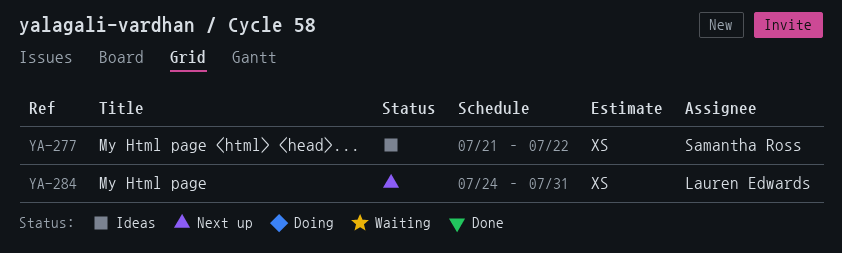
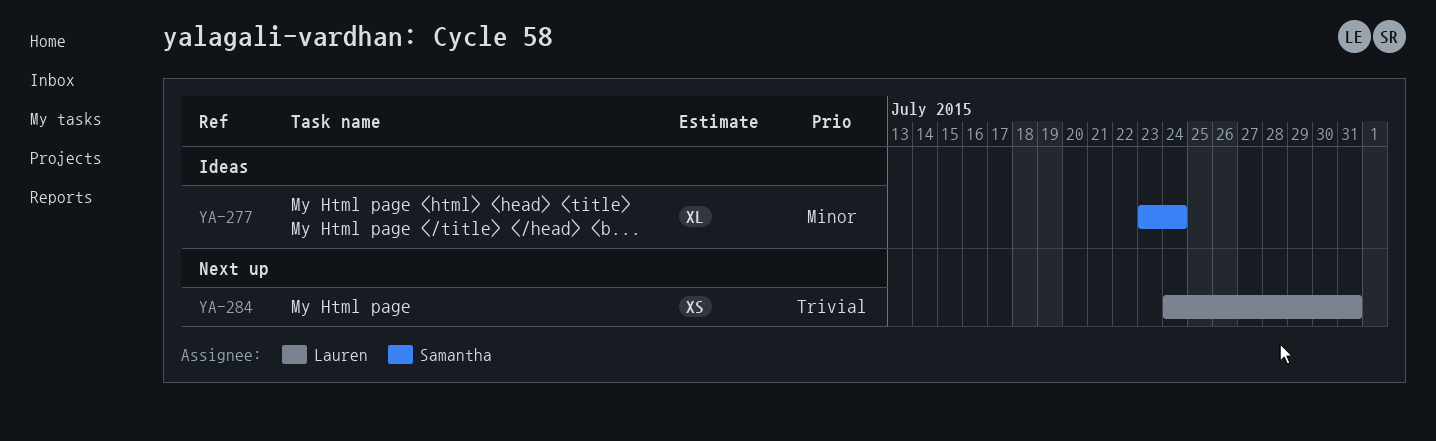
YA-277, estimate: XS -> XL
YA-277, start: Jul 21 -> Jul 23
YA-277, due: Jul 22 -> Jul 24

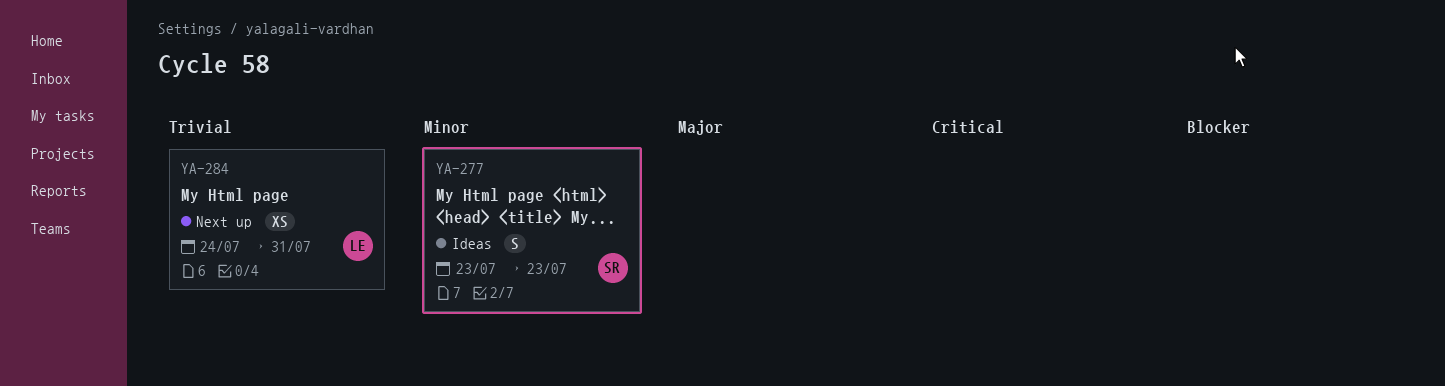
YA-277, estimate: XL -> S
YA-277, due: Jul 24 -> Jul 23

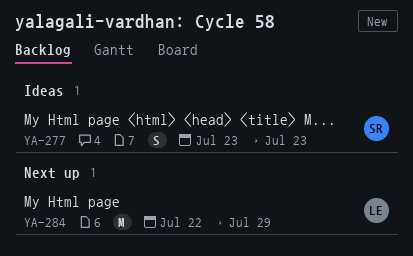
YA-284, estimate: XS -> M
YA-284, start: Jul 24 -> Jul 22
YA-284, due: Jul 31 -> Jul 29

